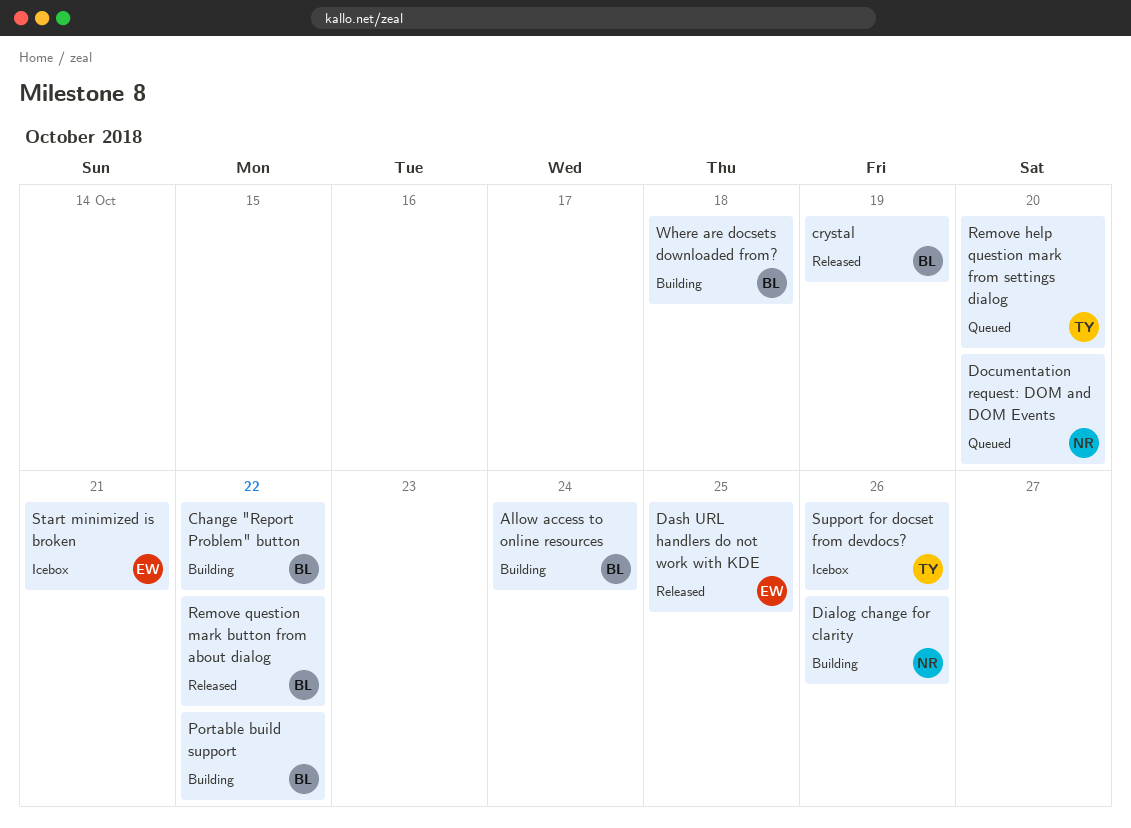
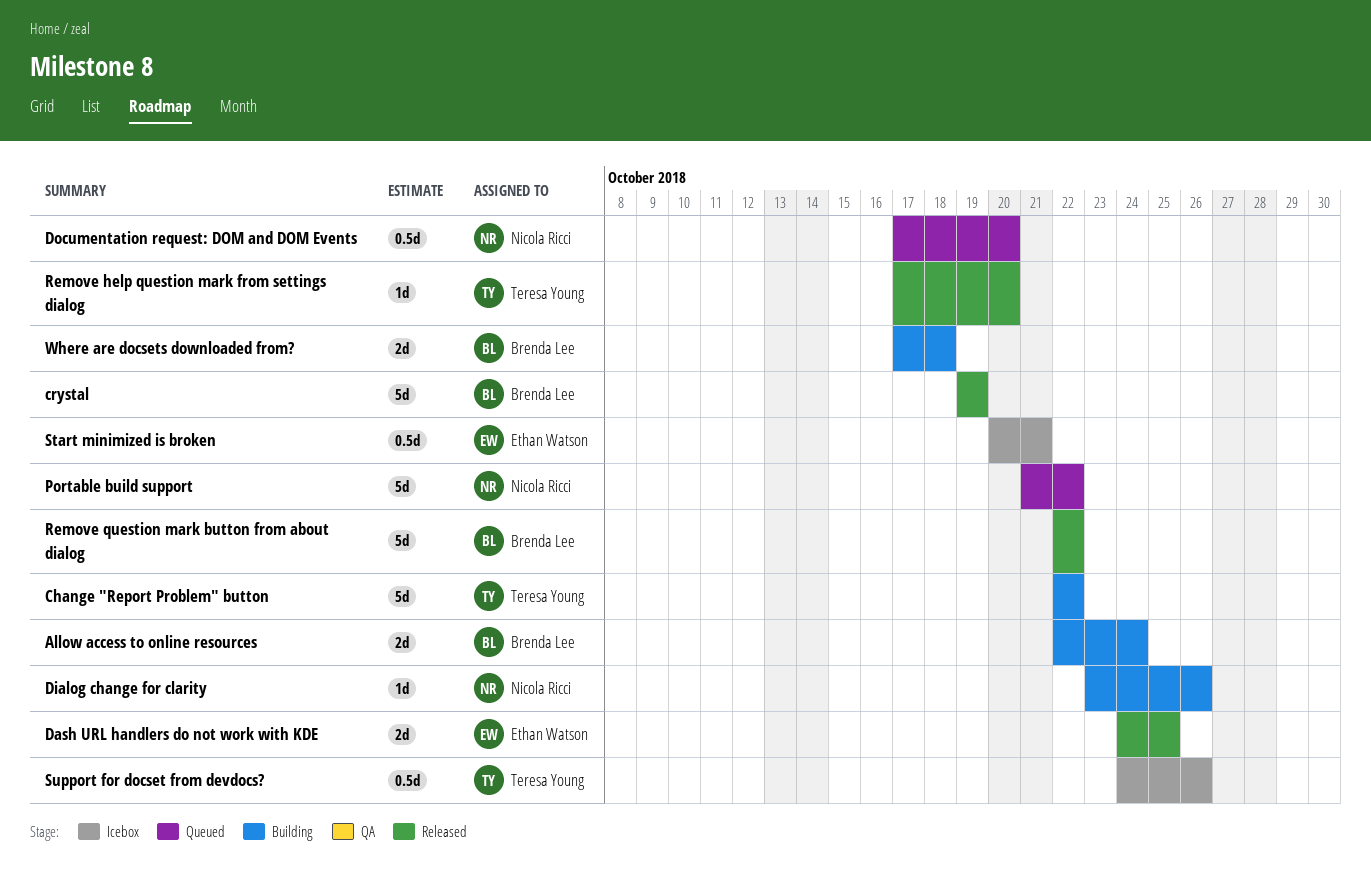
Change "Report Problem" button, owner: Brenda Lee -> Teresa Young
Portable build support, status: Building -> Queued
Portable build support, owner: Brenda Lee -> Nicola Ricci
Remove help question mark from settings dialog, status: Queued -> Released

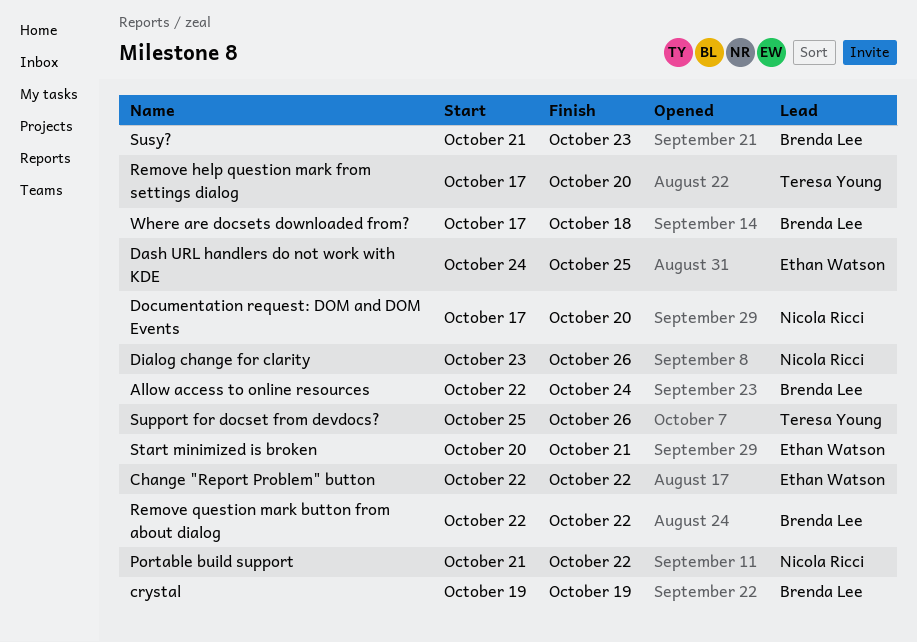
Change "Report Problem" button, owner: Teresa Young -> Ethan Watson
Support for docset from devdocs?, start: Oct 24 -> Oct 25
Susy?: none -> present

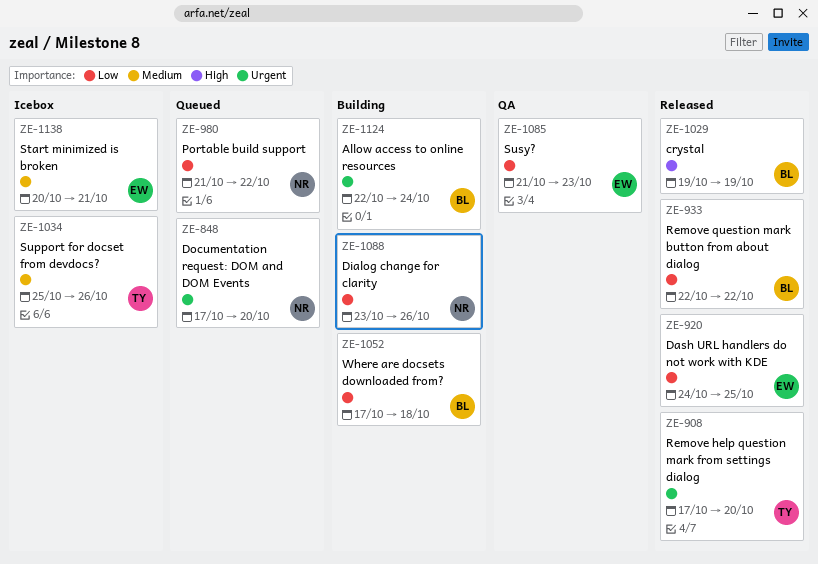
Change "Report Problem" button: present -> none
Susy?, owner: Brenda Lee -> Ethan Watson

